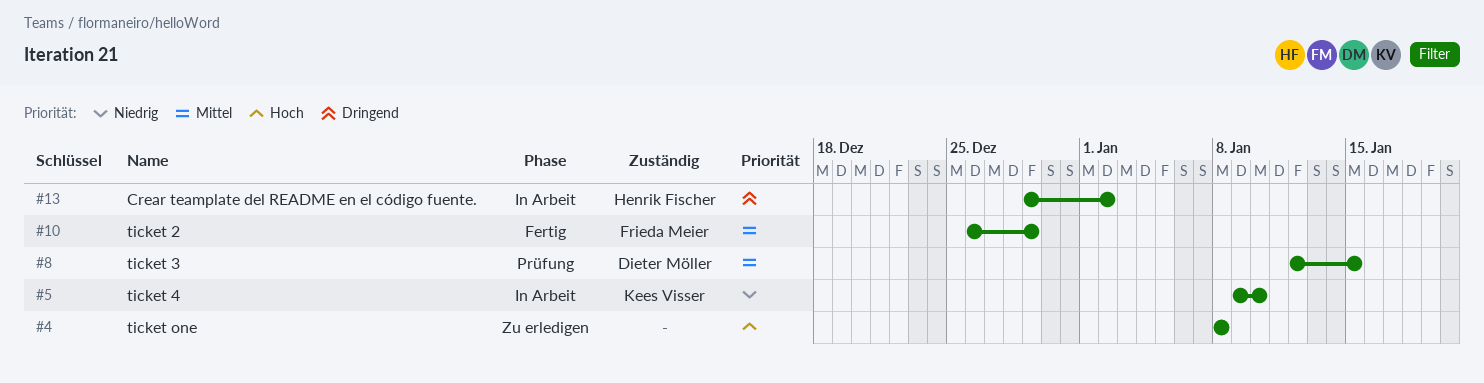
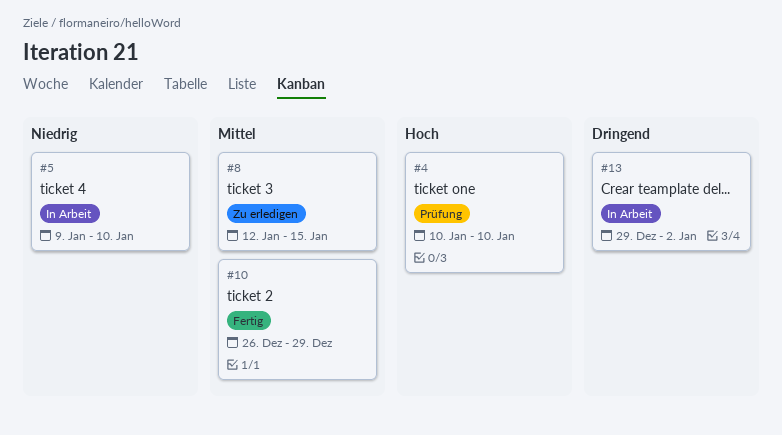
#4, status: Zu erledigen -> Prüfung
#4, start: Jan 8 -> Jan 10
#4, due: Jan 8 -> Jan 10
#8, status: Prüfung -> Zu erledigen

